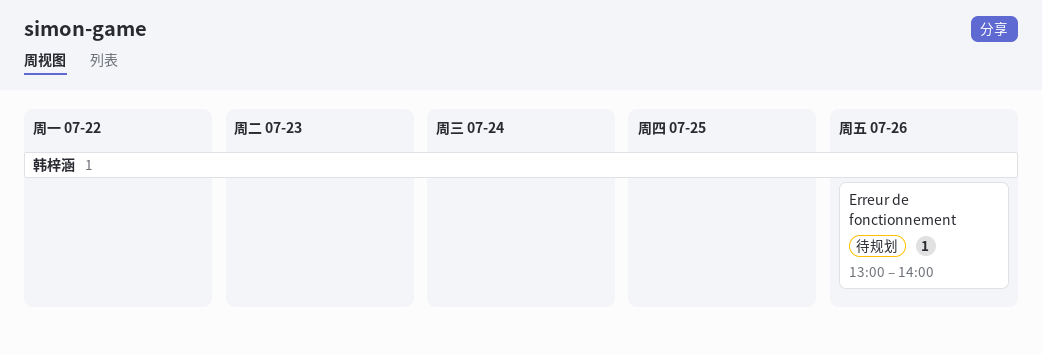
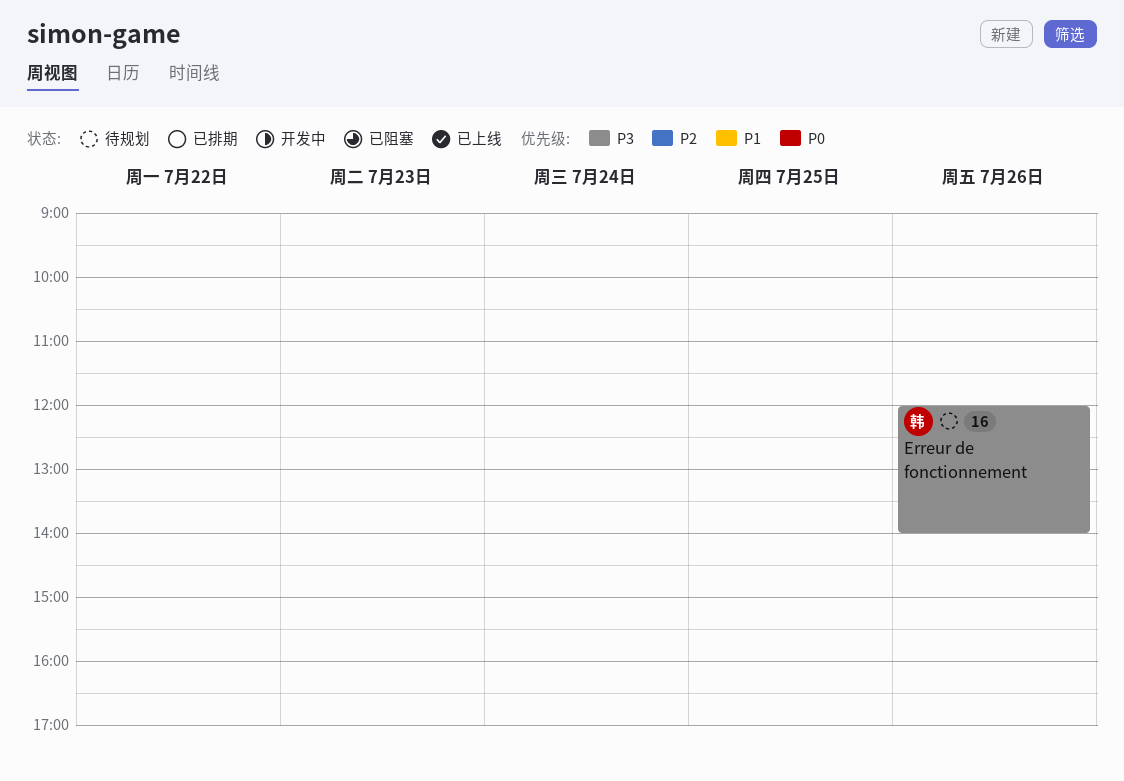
Erreur de fonctionnement, estimate: 1 -> 16
Erreur de fonctionnement, begins: 13:00 -> 12:00

